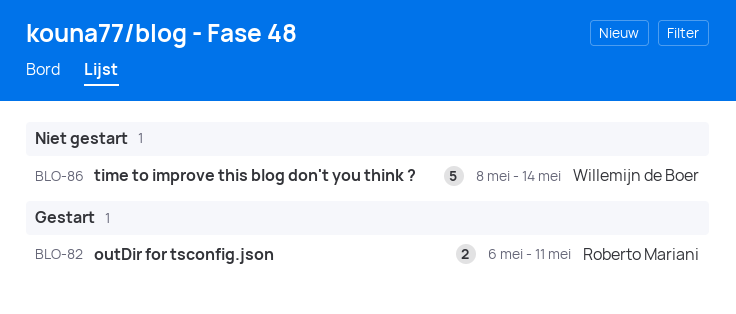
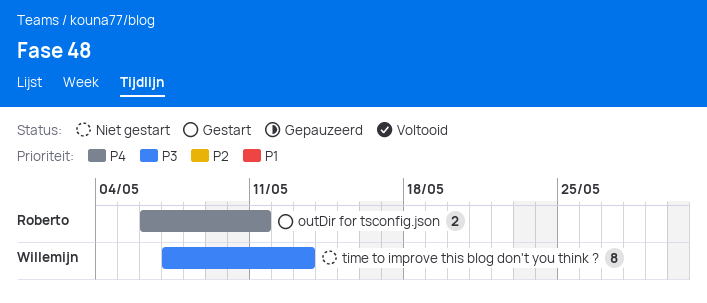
time to improve this blog don't you think ?, estimate: 5 -> 8
time to improve this blog don't you think ?, start: May 8 -> May 7
time to improve this blog don't you think ?, due: May 14 -> May 13

